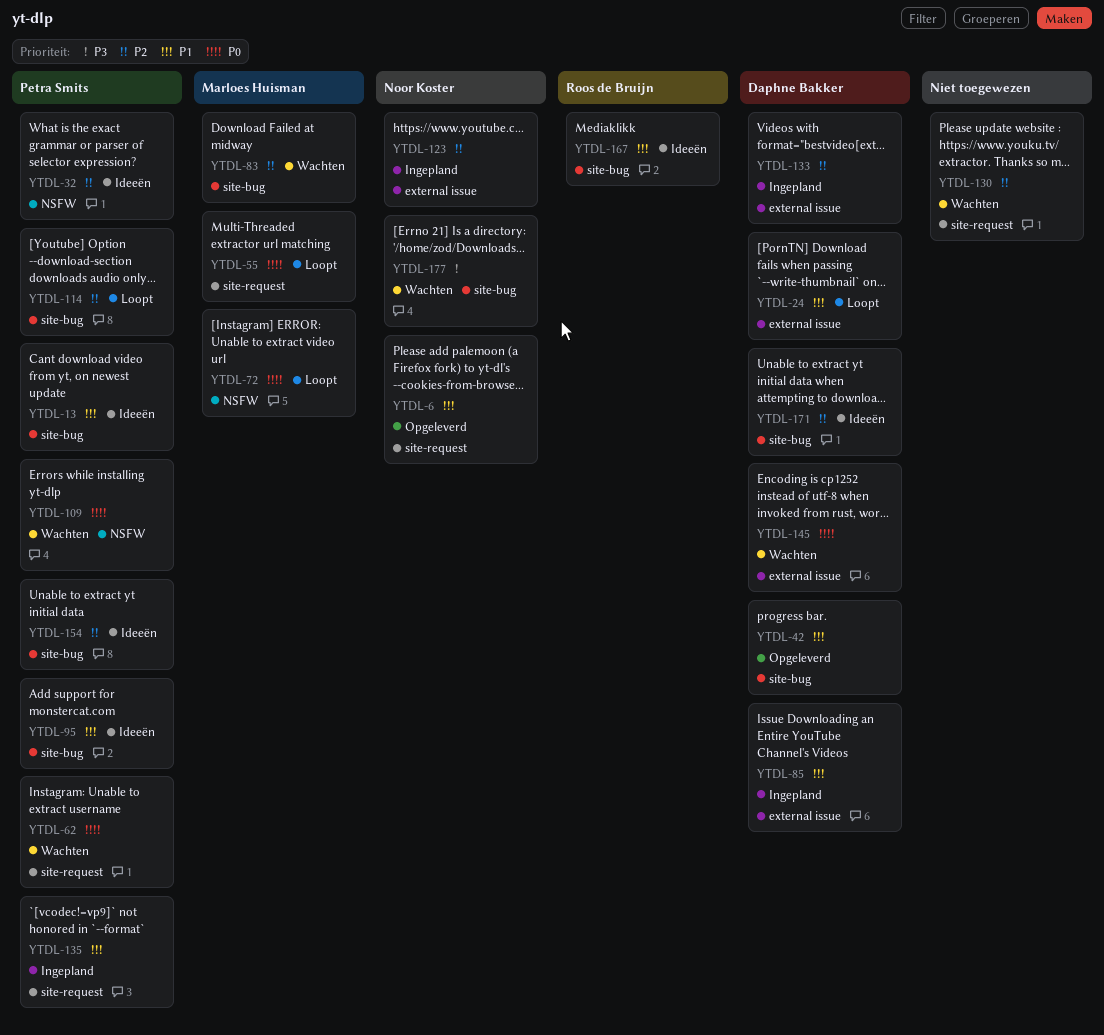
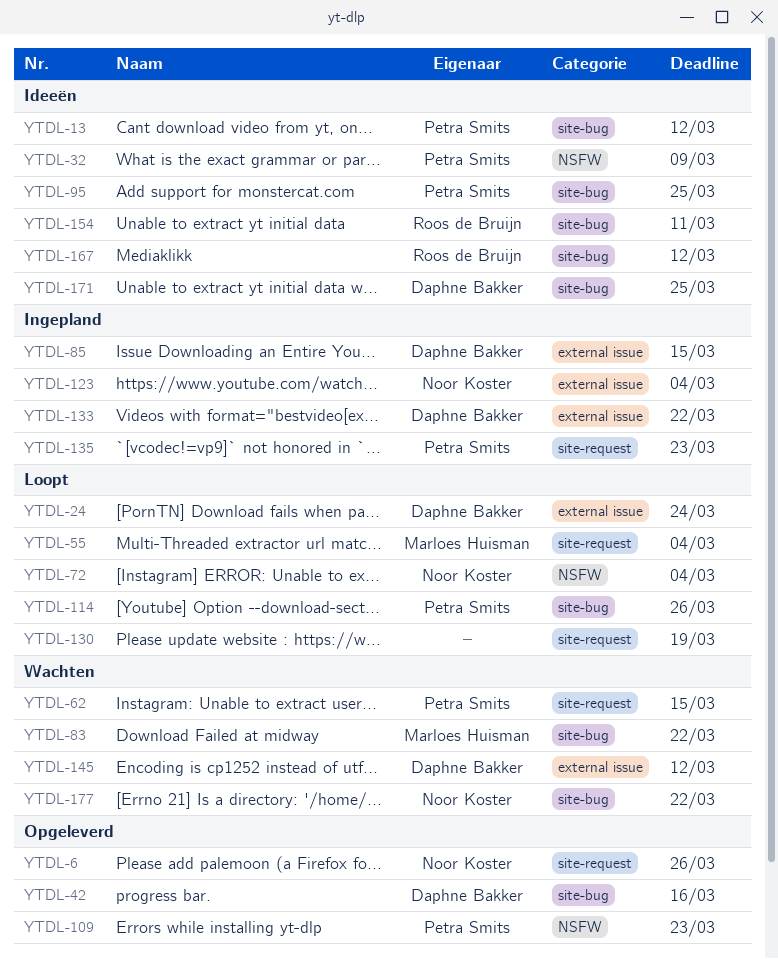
YTDL-72, owner: Marloes Huisman -> Noor Koster
YTDL-109, status: Wachten -> Opgeleverd
YTDL-130, status: Wachten -> Loopt
YTDL-154, owner: Petra Smits -> Roos de Bruijn

